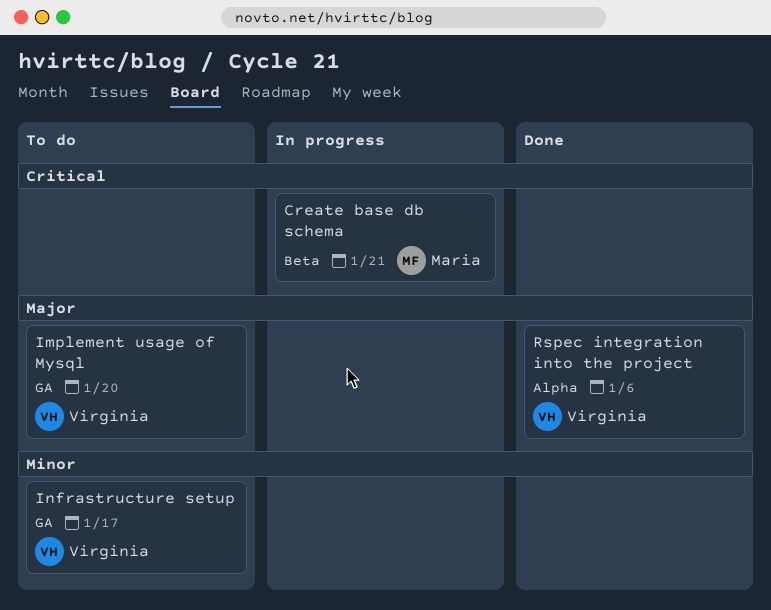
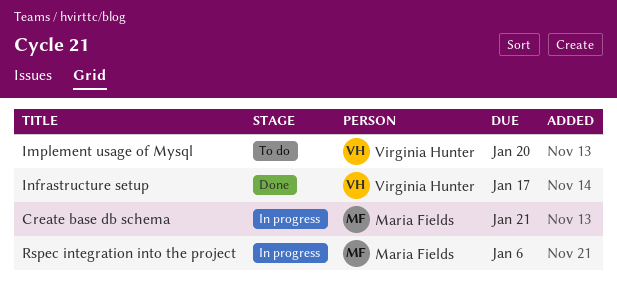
Infrastructure setup, status: To do -> Done
Rspec integration into the project, status: Done -> In progress
Rspec integration into the project, owner: Virginia Hunter -> Maria Fields

